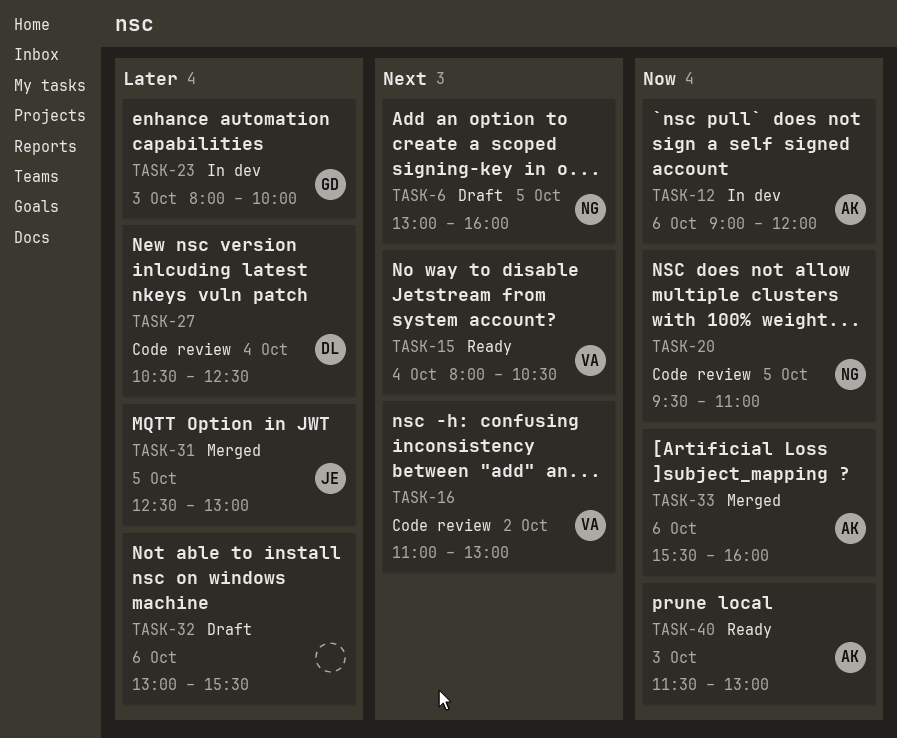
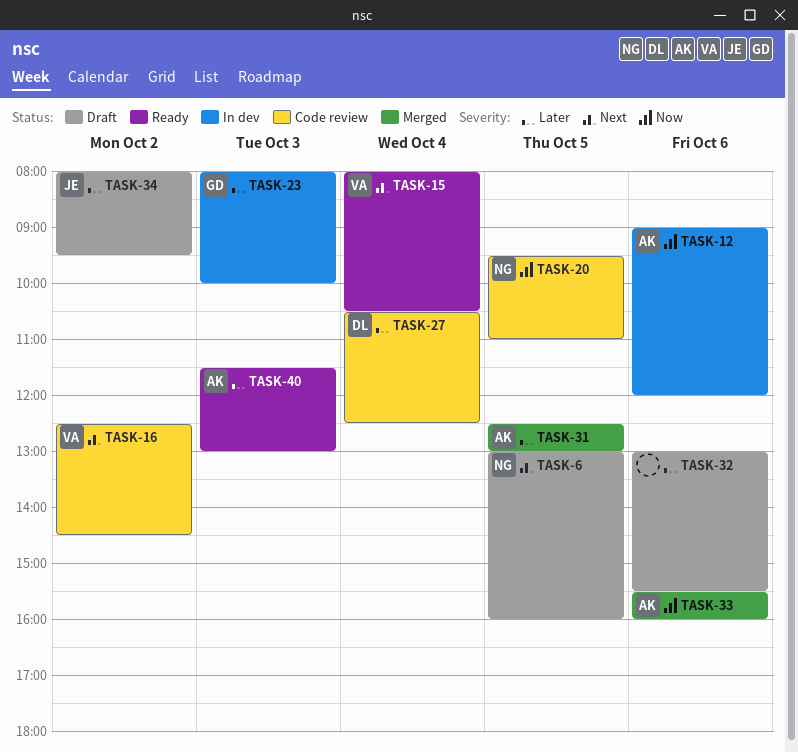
TASK-16, begins: 11:00 -> 12:30
TASK-16, ends: 13:00 -> 14:30
TASK-31, owner: JE -> AK
TASK-34: none -> present
TASK-40, priority: Now -> Later

